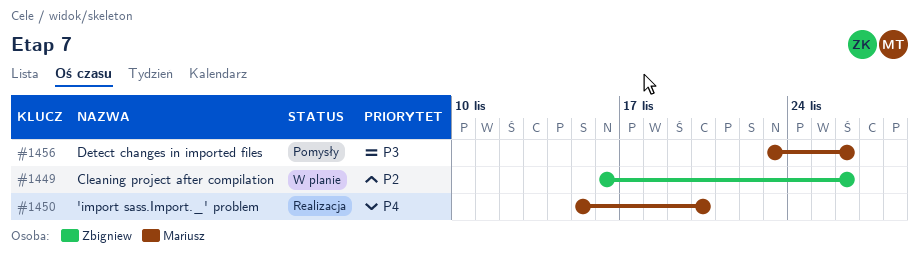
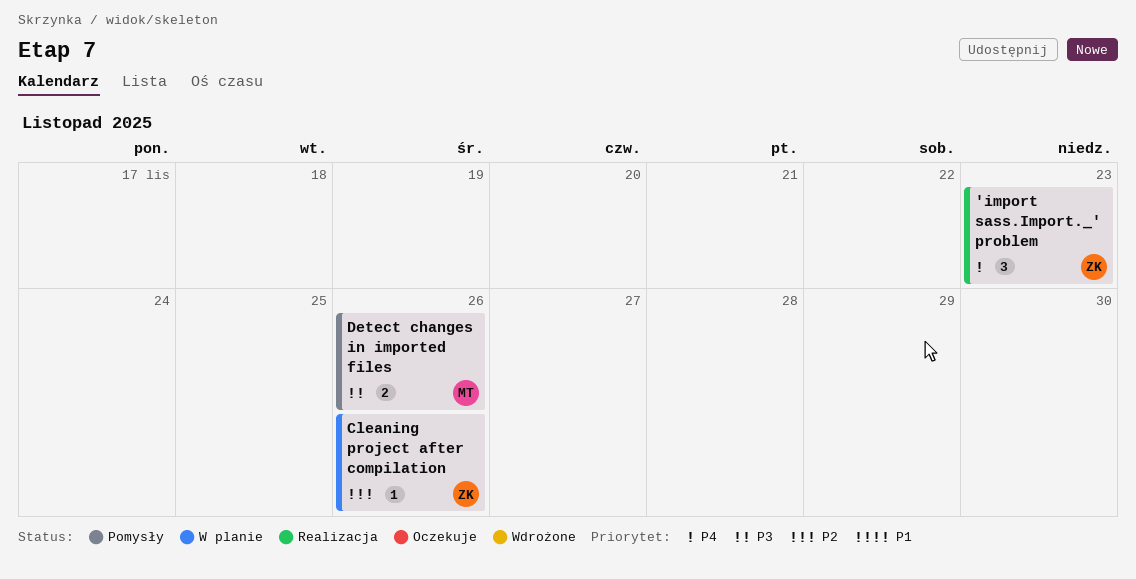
'import sass.Import._' problem, owner: Mariusz -> Zbigniew
'import sass.Import._' problem, due: Nov 20 -> Nov 23

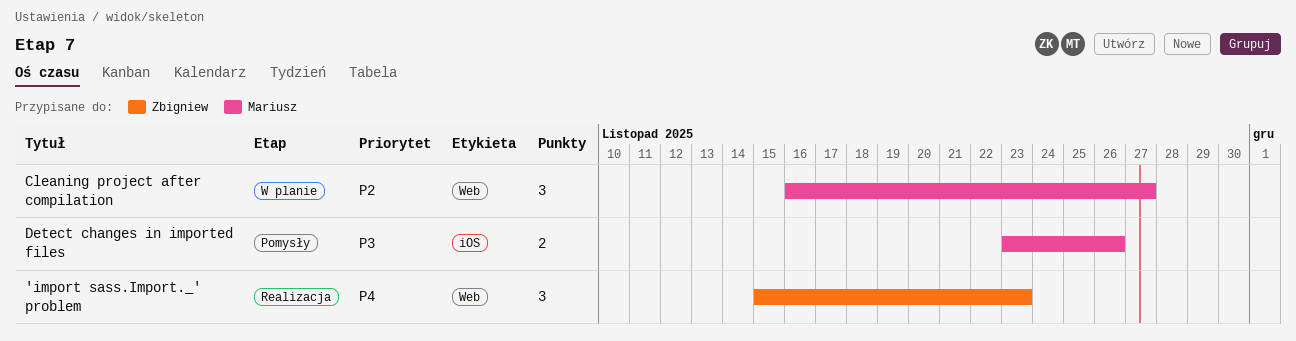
Cleaning project after compilation, owner: Zbigniew -> Mariusz
Cleaning project after compilation, estimate: 1 -> 3
Cleaning project after compilation, due: Nov 26 -> Nov 27

